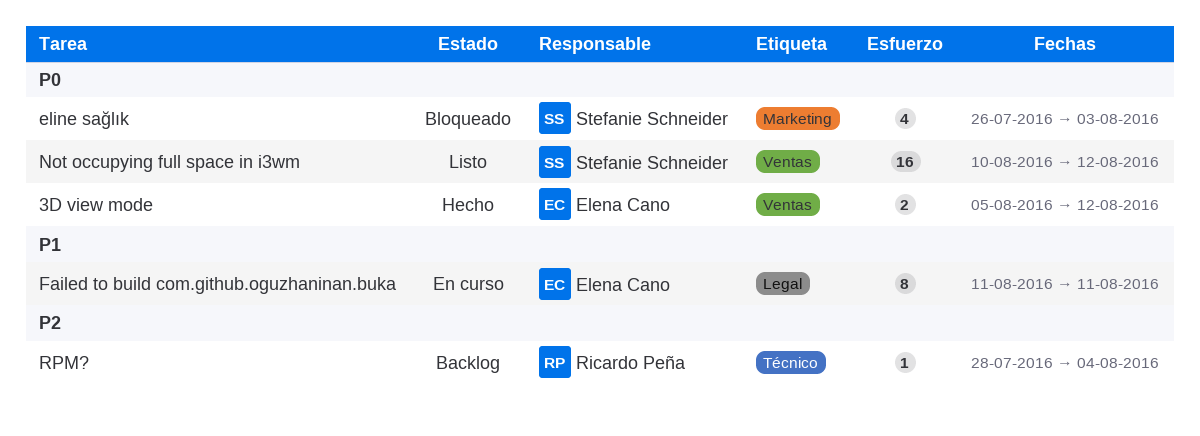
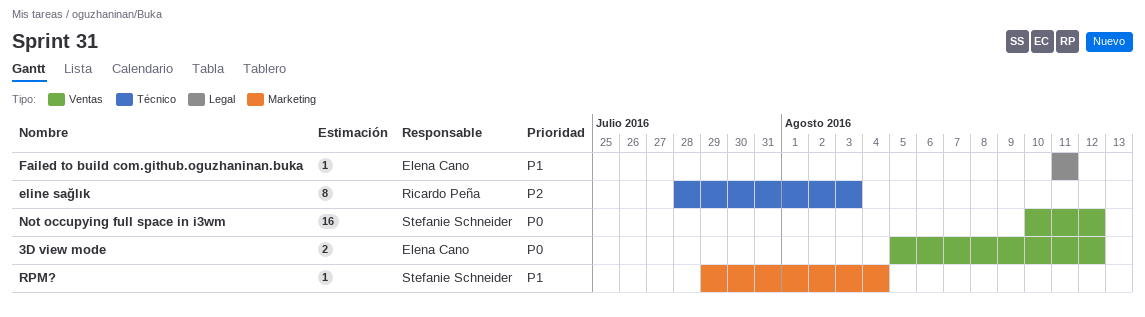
eline sağlık, owner: Stefanie Schneider -> Ricardo Peña
eline sağlık, priority: P0 -> P2
eline sağlık, label: Marketing -> Técnico
eline sağlık, estimate: 4 -> 8
eline sağlık, start: Jul 26 -> Jul 28
Failed to build com.github.oguzhaninan.buka, estimate: 8 -> 1
RPM?, owner: Ricardo Peña -> Stefanie Schneider
RPM?, priority: P2 -> P1
RPM?, label: Técnico -> Marketing
RPM?, start: Jul 28 -> Jul 29

